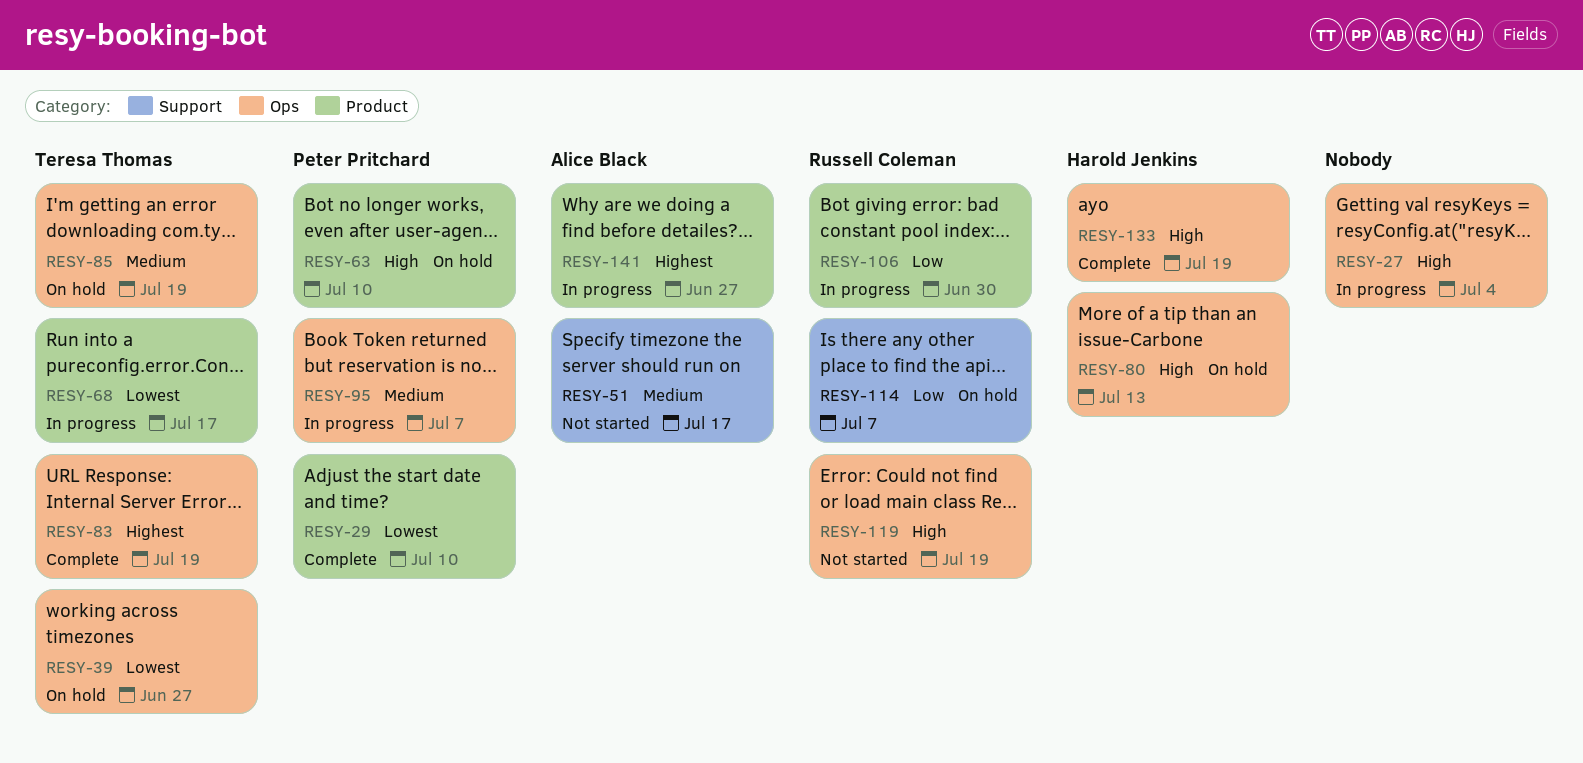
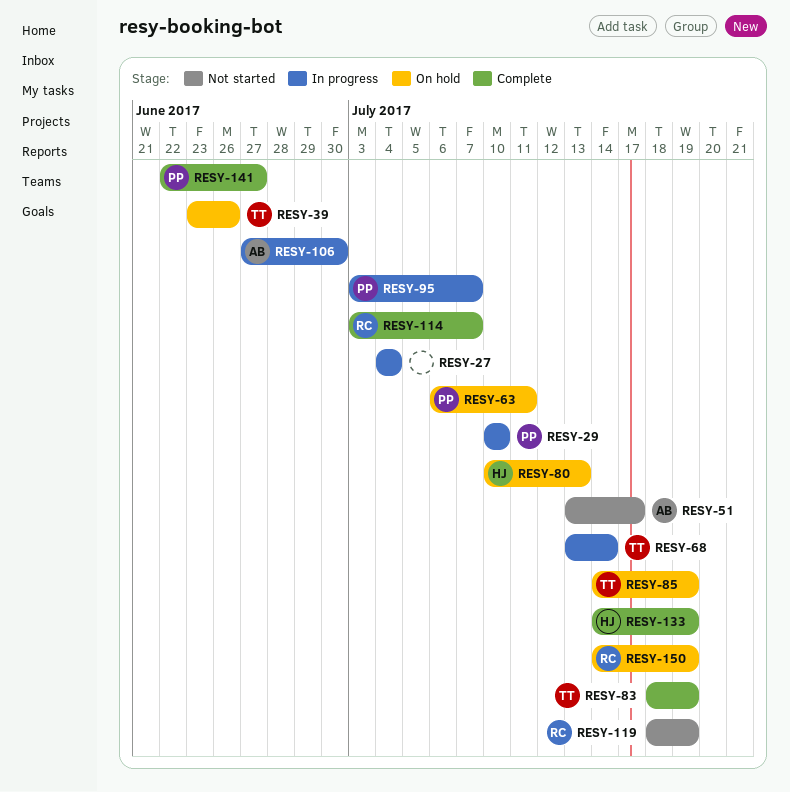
RESY-29, status: Complete -> In progress
RESY-39, due: Jun 27 -> Jun 26
RESY-63, due: Jul 10 -> Jul 11
RESY-68, due: Jul 17 -> Jul 14
RESY-106, owner: Russell Coleman -> Alice Black
RESY-114, status: On hold -> Complete
RESY-141, status: In progress -> Complete
RESY-141, owner: Alice Black -> Peter Pritchard
RESY-150: none -> present

